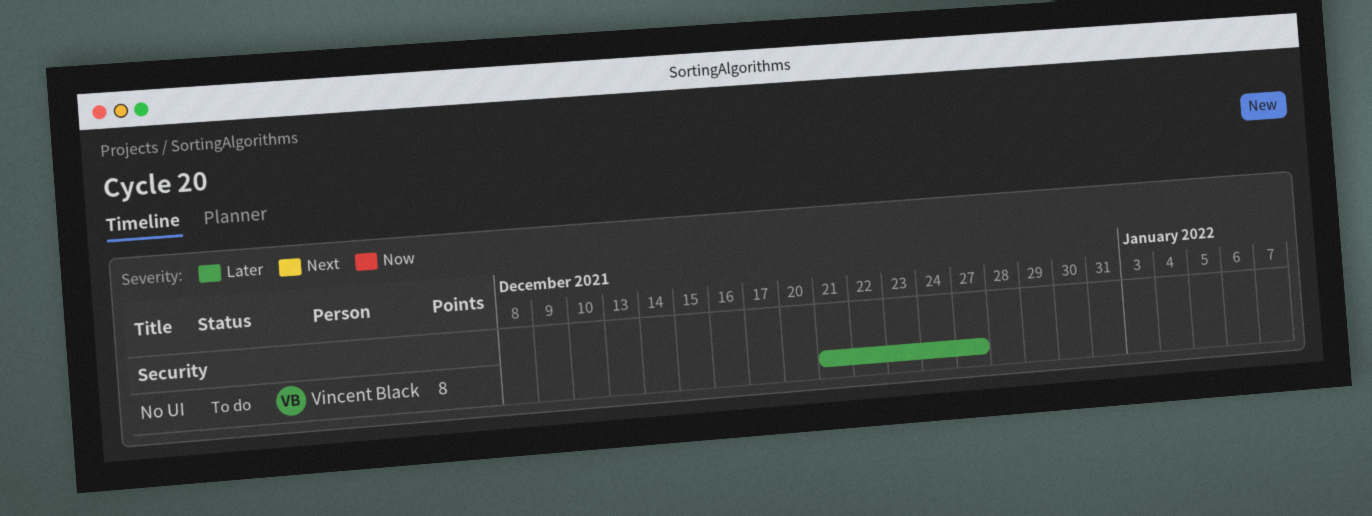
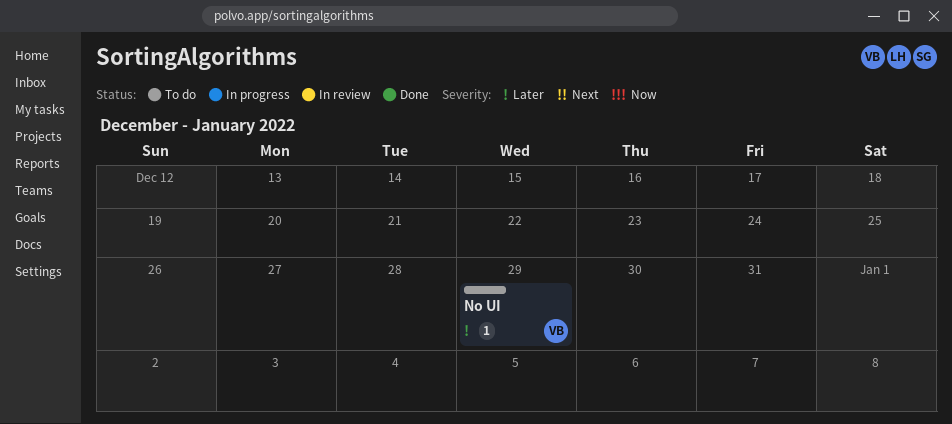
No UI, estimate: 8 -> 1
No UI, due: Dec 27 -> Dec 29

